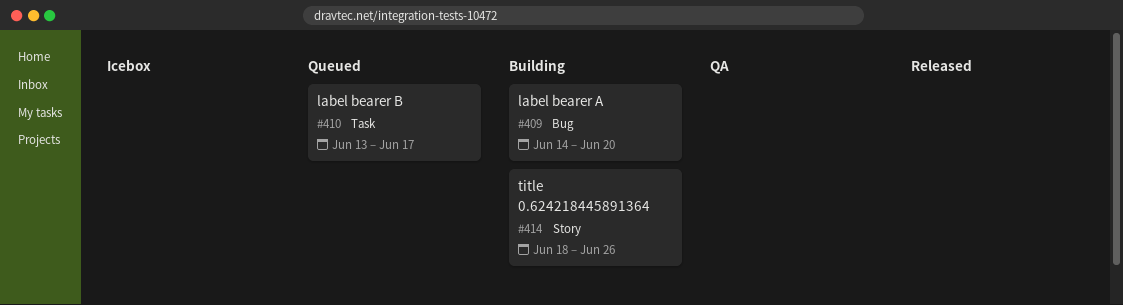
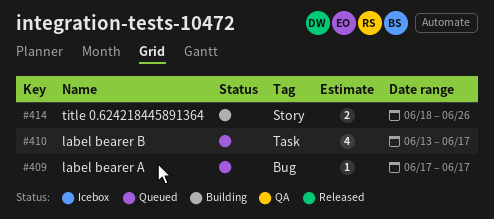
#409, status: Building -> Queued
#409, start: Jun 14 -> Jun 17
#409, due: Jun 20 -> Jun 17

